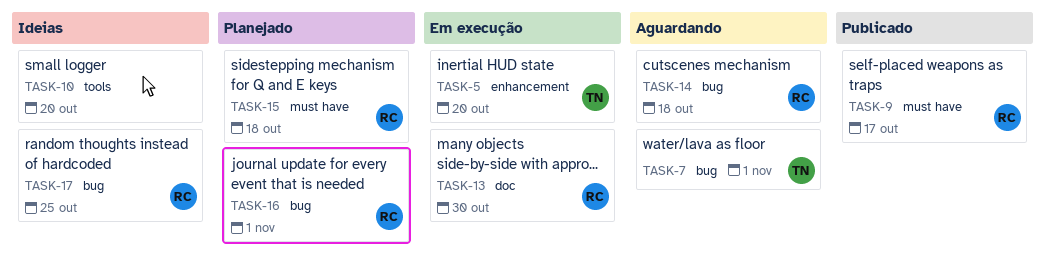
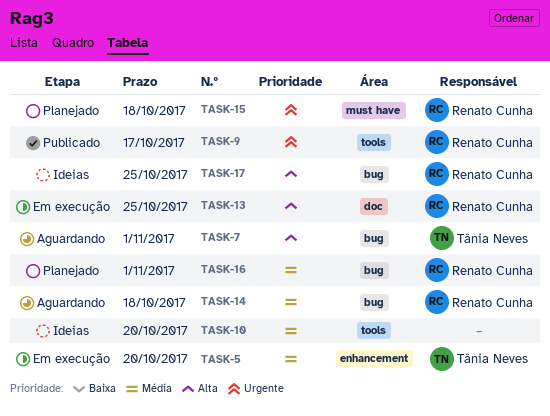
TASK-9, label: must have -> tools
TASK-13, due: Oct 30 -> Oct 25

